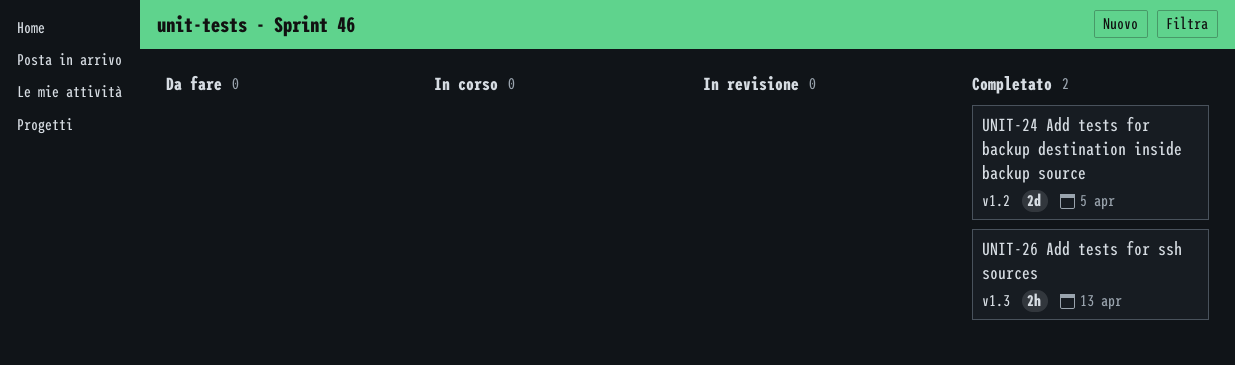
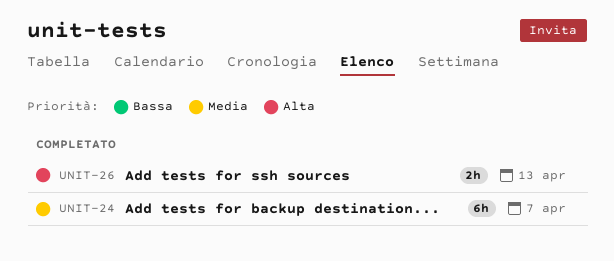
UNIT-24, estimate: 2d -> 6h
UNIT-24, due: Apr 5 -> Apr 7

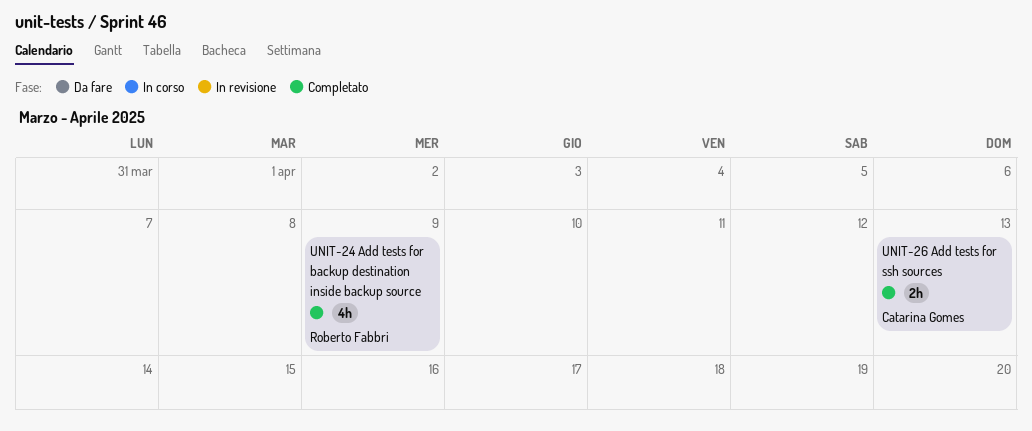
UNIT-24, estimate: 6h -> 4h
UNIT-24, due: Apr 7 -> Apr 9

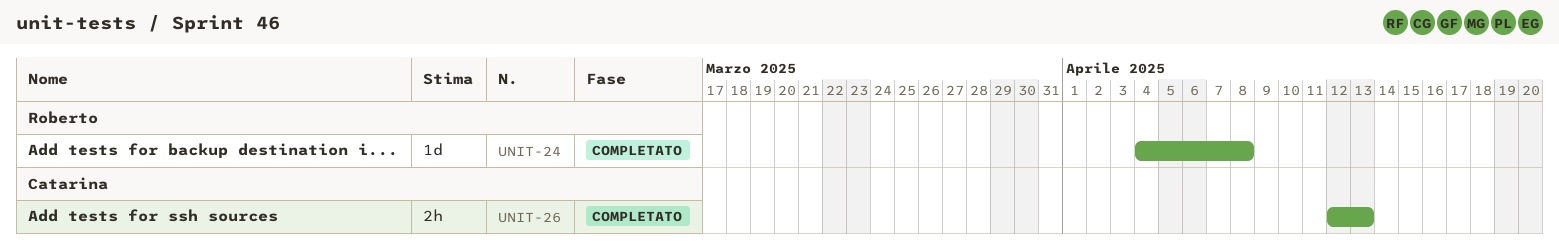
UNIT-24, estimate: 4h -> 1d
UNIT-24, due: Apr 9 -> Apr 8

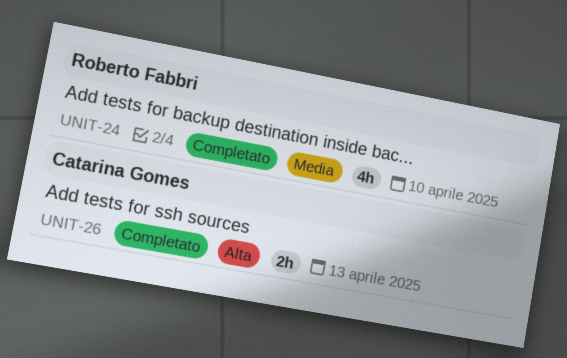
UNIT-24, estimate: 1d -> 4h
UNIT-24, due: Apr 8 -> Apr 10

